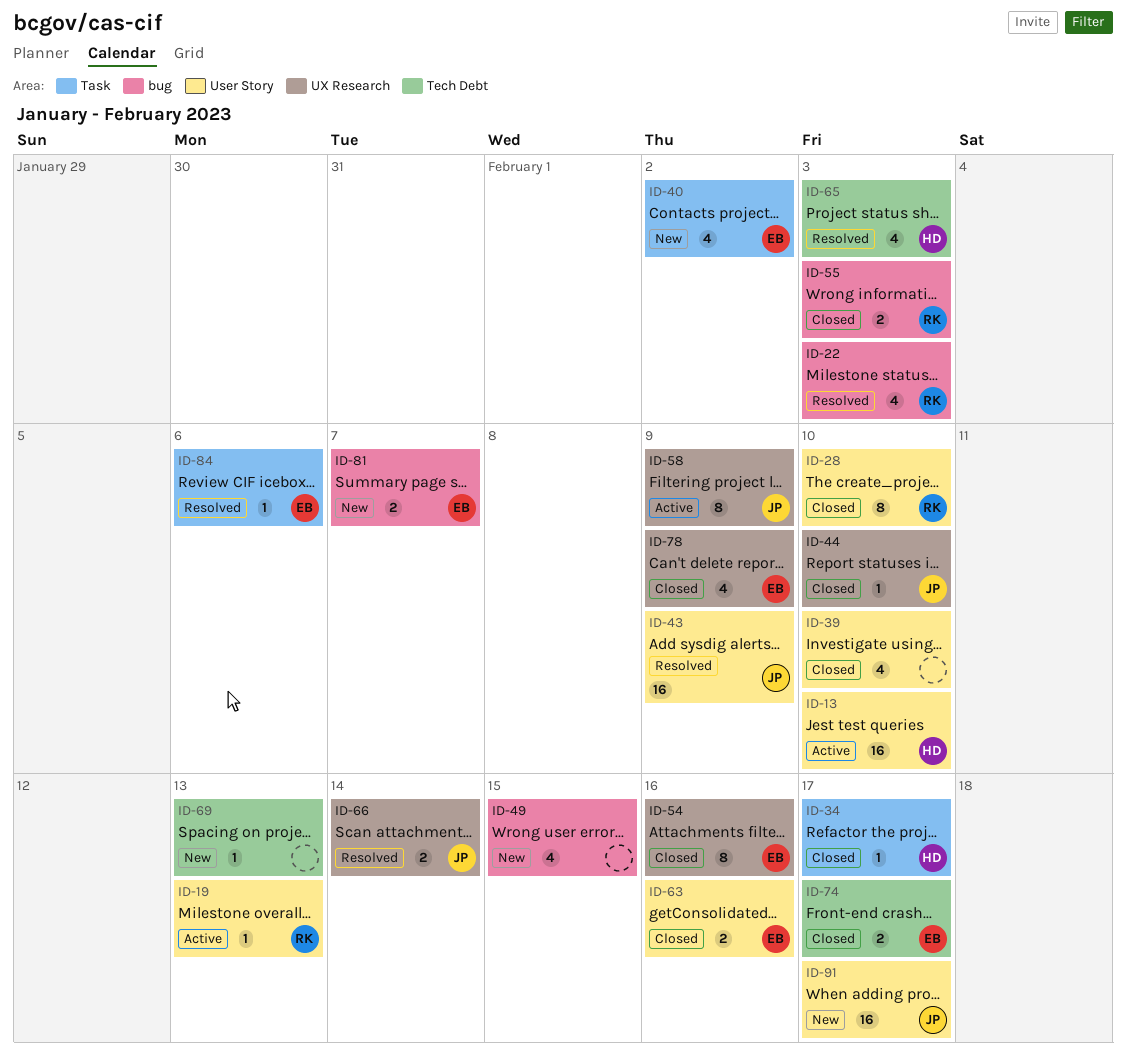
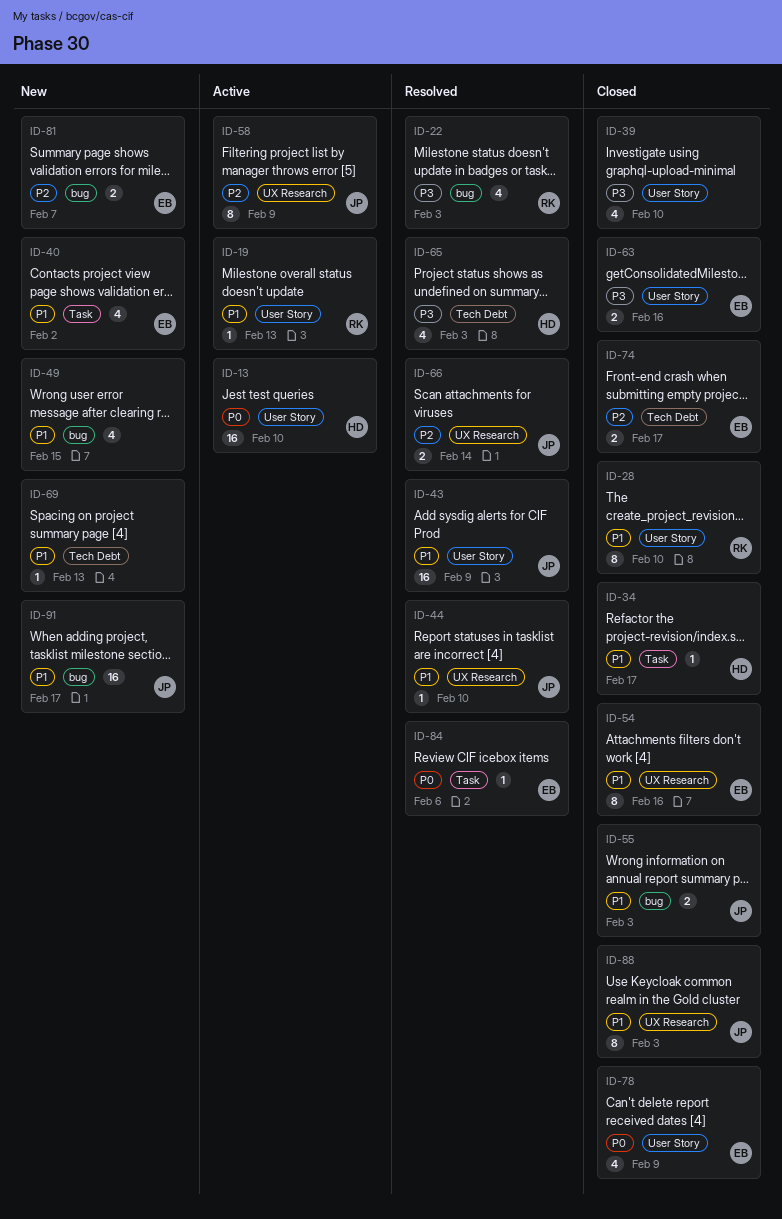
ID-44, status: Closed -> Resolved
ID-55, owner: RK -> JP
ID-78, label: UX Research -> User Story
ID-88: none -> present
ID-91, label: User Story -> bug

